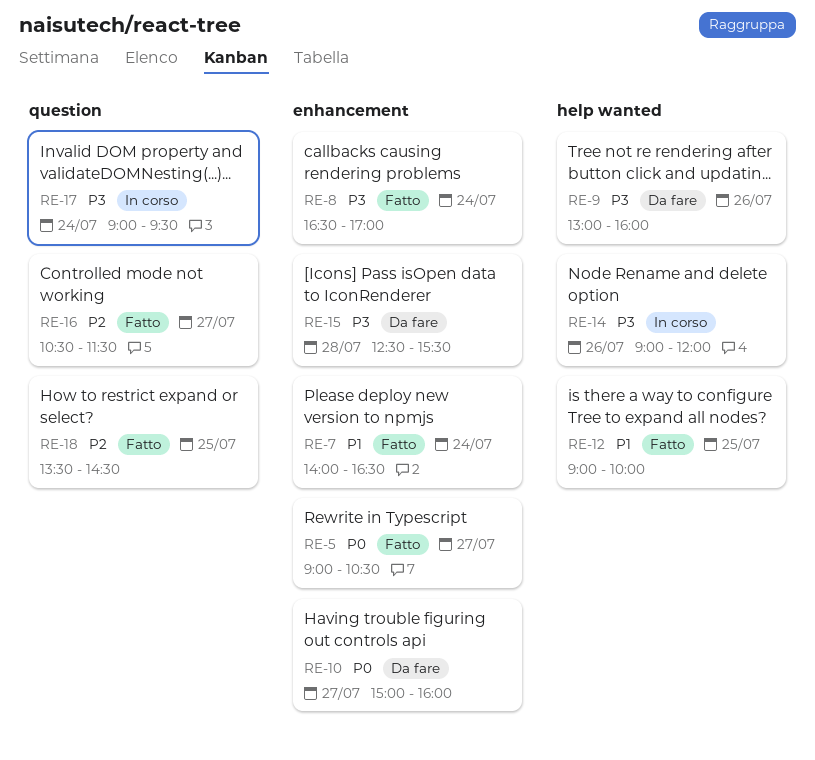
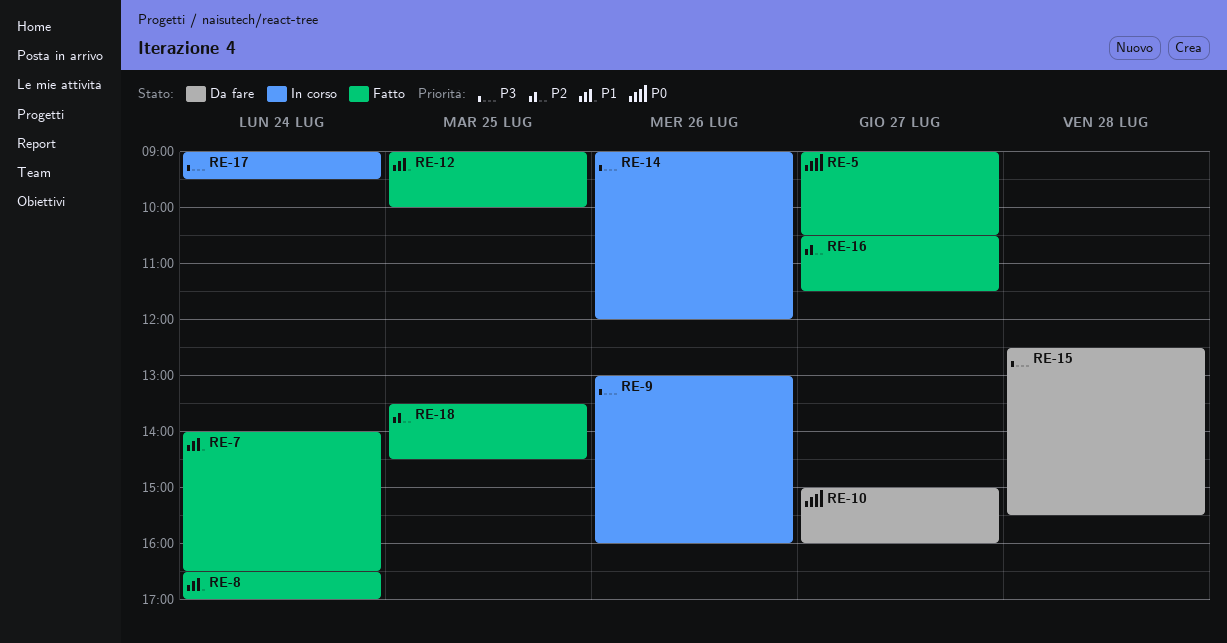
RE-8, priority: P3 -> P1
RE-9, status: Da fare -> In corso

